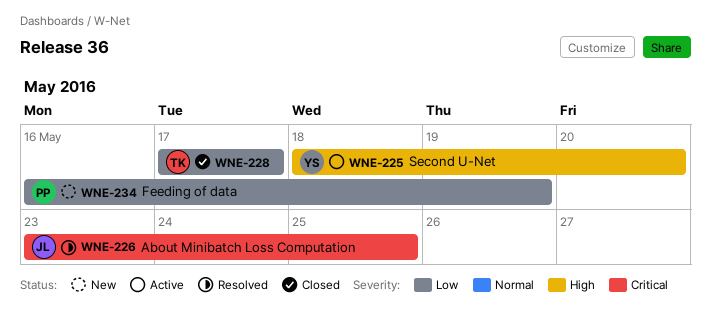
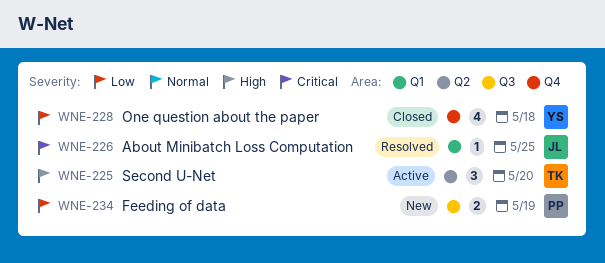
WNE-225, owner: YS -> TK
WNE-228, owner: TK -> YS
WNE-228, due: May 17 -> May 18

